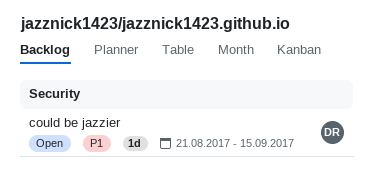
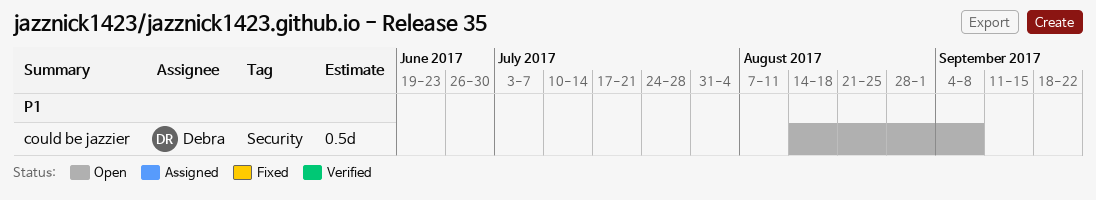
could be jazzier, estimate: 1d -> 0.5d
could be jazzier, start: Aug 21 -> Aug 14
could be jazzier, due: Sep 15 -> Sep 8

